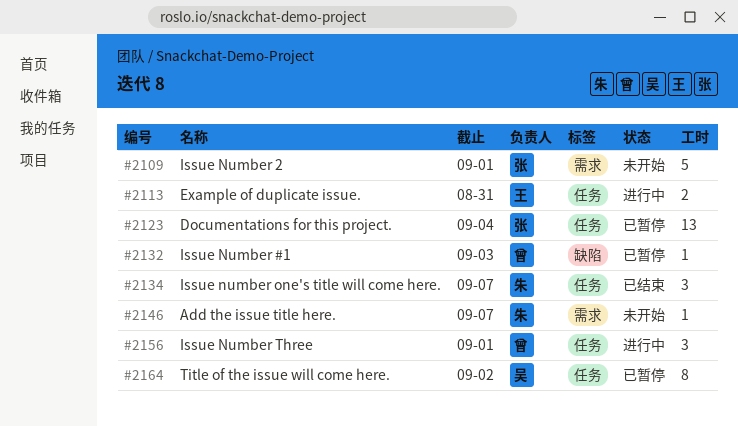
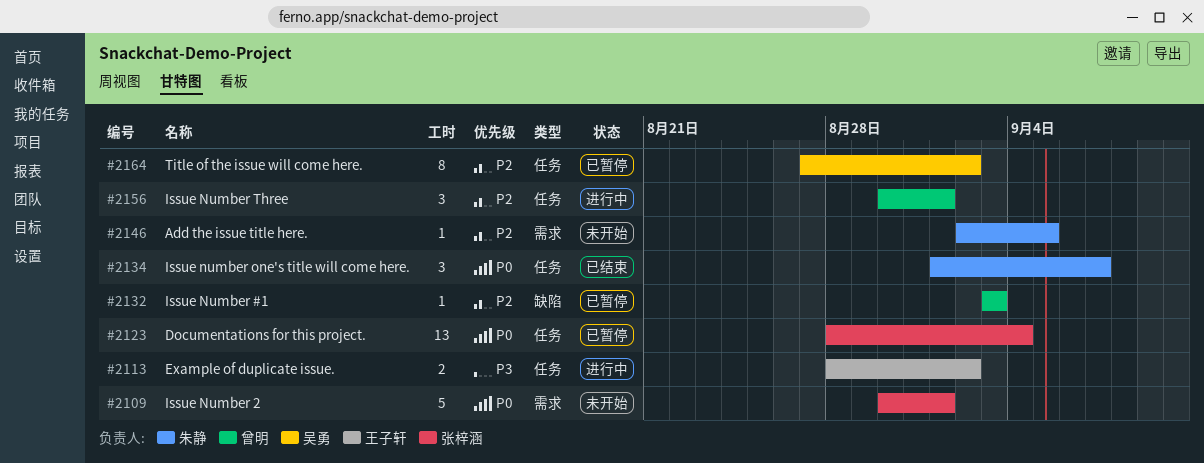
#2113, due: Aug 31 -> Sep 2
#2146, due: Sep 7 -> Sep 5

